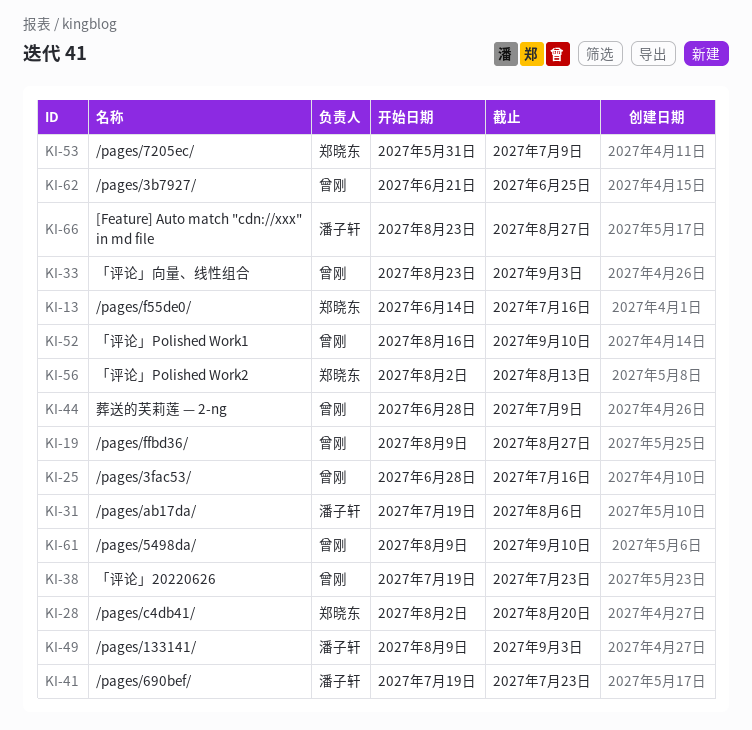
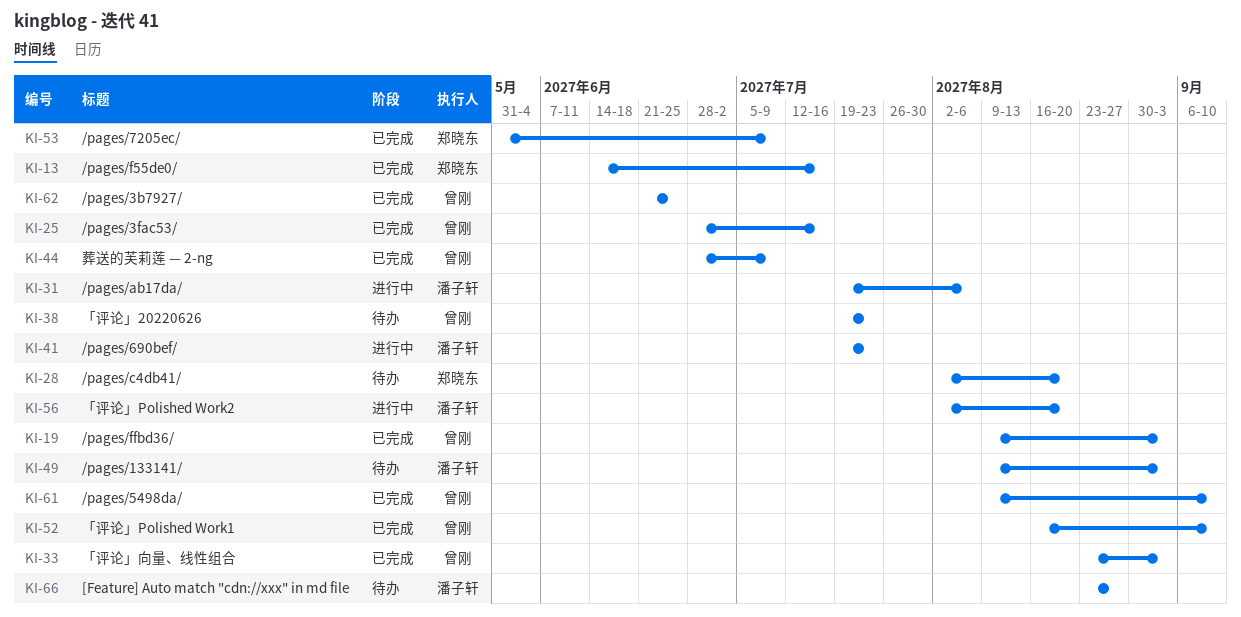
KI-19, due: Aug 27 -> Sep 3
KI-56, owner: 郑晓东 -> 潘子轩
KI-56, due: Aug 13 -> Aug 20

